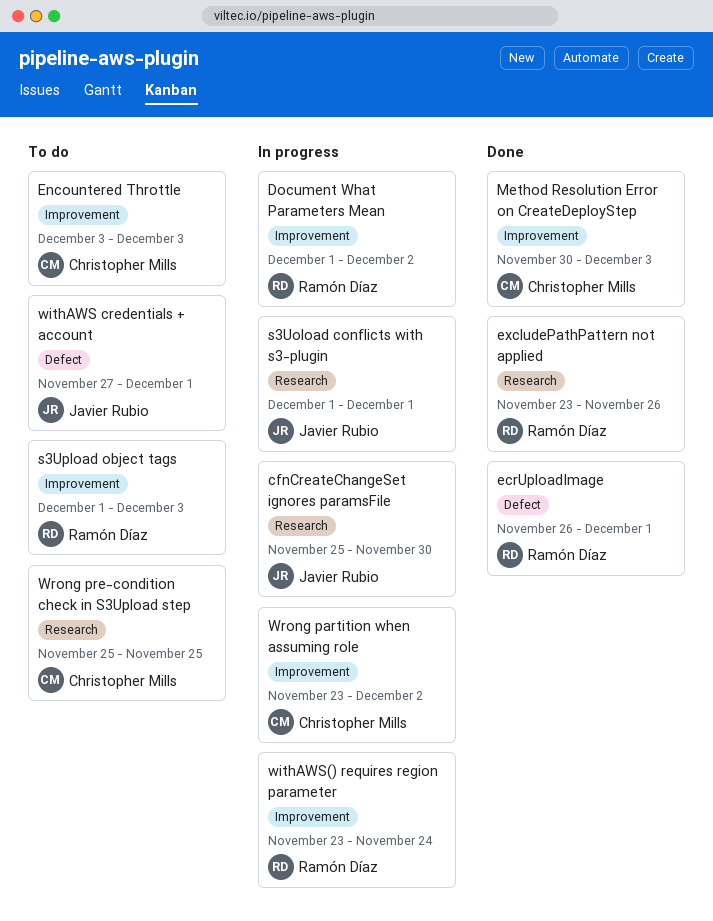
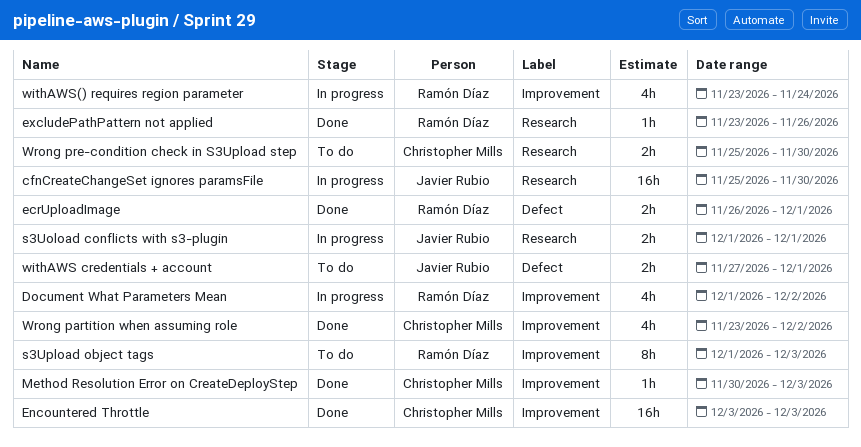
Encountered Throttle, status: To do -> Done
Wrong partition when assuming role, status: In progress -> Done
Wrong pre-condition check in S3Upload step, due: Nov 25 -> Nov 30

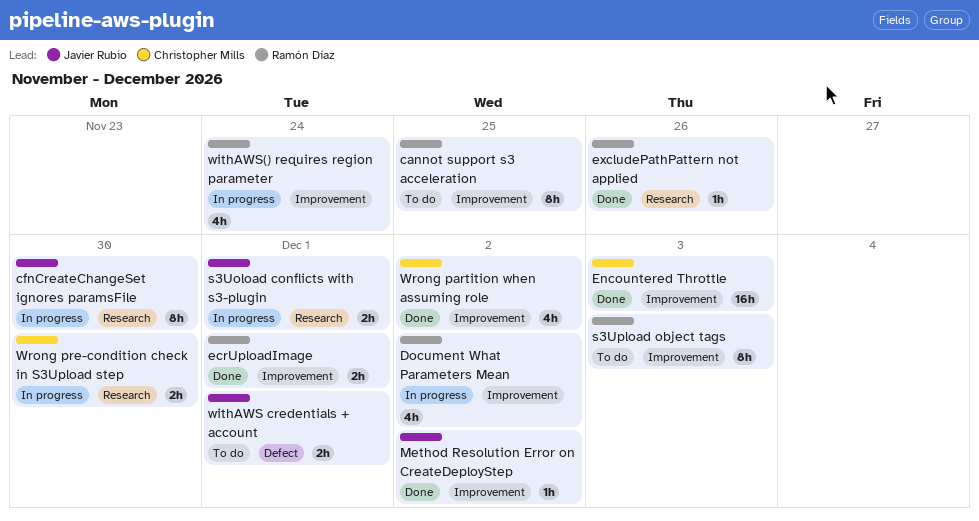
cannot support s3 acceleration: none -> present
cfnCreateChangeSet ignores paramsFile, estimate: 16h -> 8h
ecrUploadImage, label: Defect -> Improvement
Method Resolution Error on CreateDeployStep, owner: Christopher Mills -> Javier Rubio
Method Resolution Error on CreateDeployStep, due: Dec 3 -> Dec 2
Wrong pre-condition check in S3Upload step, status: To do -> In progress

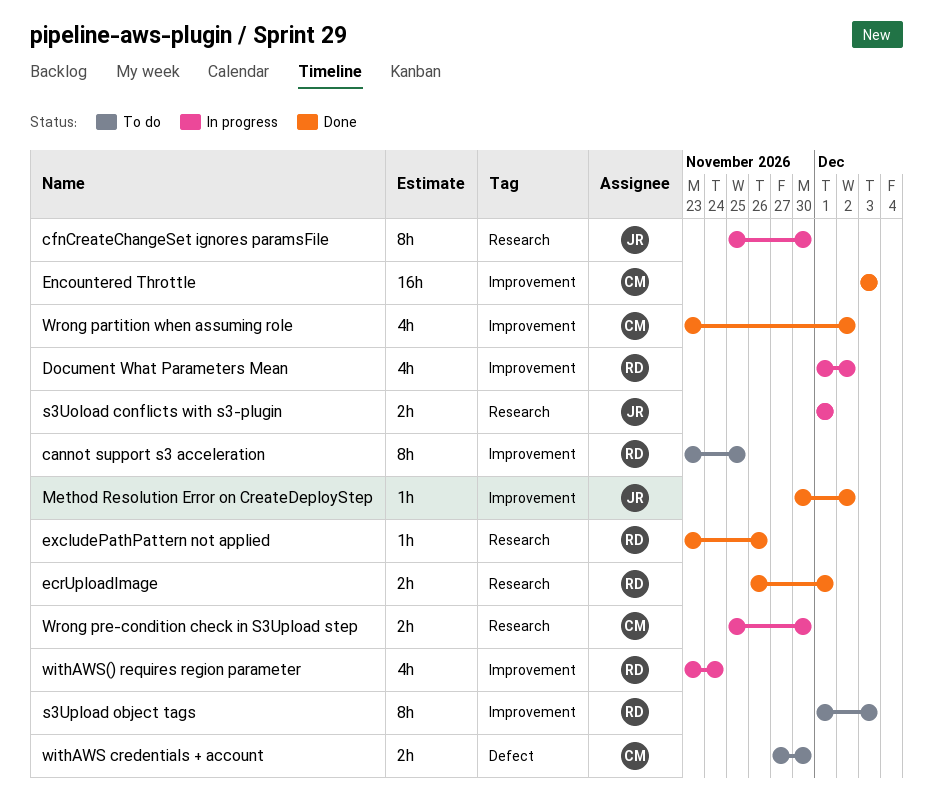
ecrUploadImage, label: Improvement -> Research
withAWS credentials + account, owner: Javier Rubio -> Christopher Mills
withAWS credentials + account, due: Dec 1 -> Nov 30

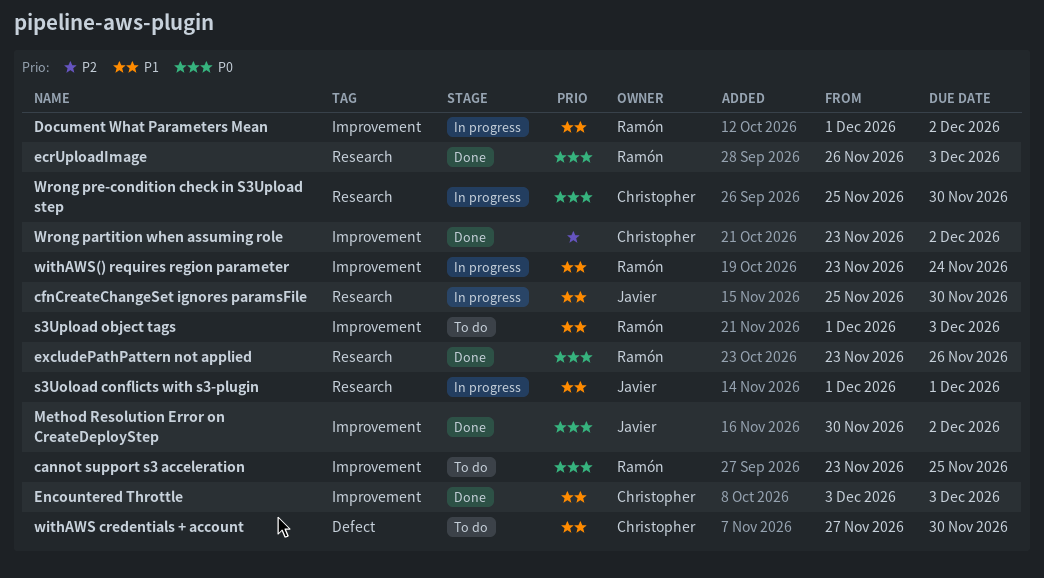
ecrUploadImage, due: Dec 1 -> Dec 3

